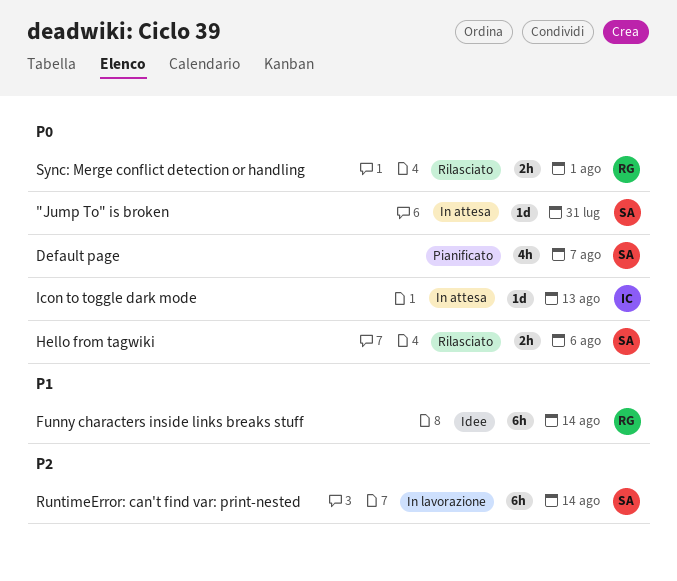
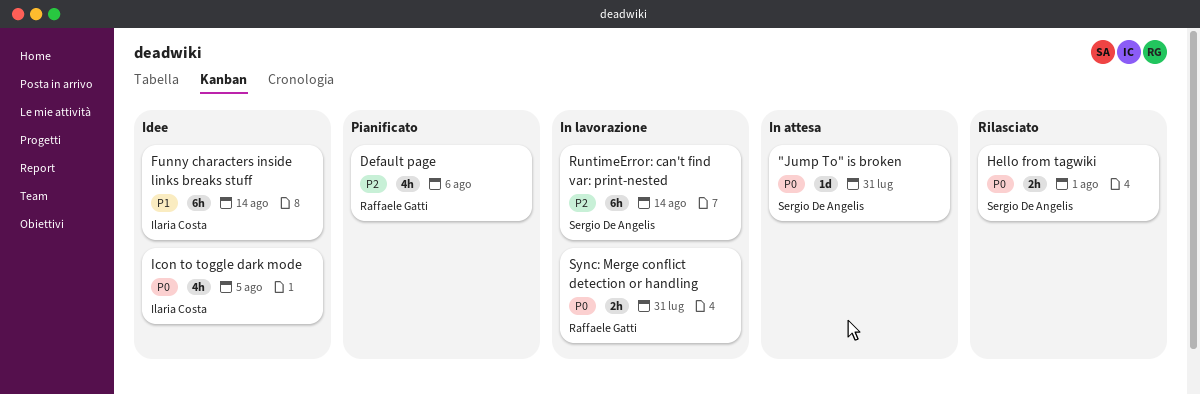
Default page, owner: Sergio De Angelis -> Raffaele Gatti
Default page, priority: P0 -> P2
Default page, due: Aug 7 -> Aug 6
Funny characters inside links breaks stuff, owner: Raffaele Gatti -> Ilaria Costa
Hello from tagwiki, due: Aug 6 -> Aug 1
Icon to toggle dark mode, status: In attesa -> Idee
Icon to toggle dark mode, estimate: 1d -> 4h
Icon to toggle dark mode, due: Aug 13 -> Aug 5
Sync: Merge conflict detection or handling, status: Rilasciato -> In lavorazione
Sync: Merge conflict detection or handling, due: Aug 1 -> Jul 31

